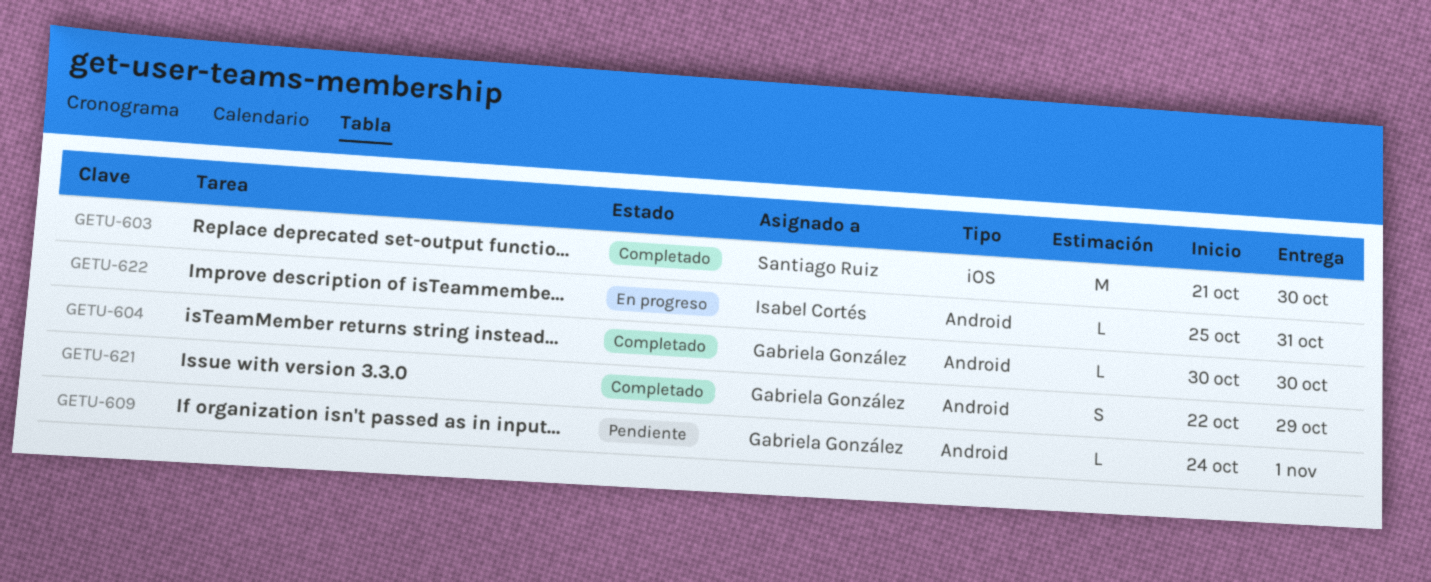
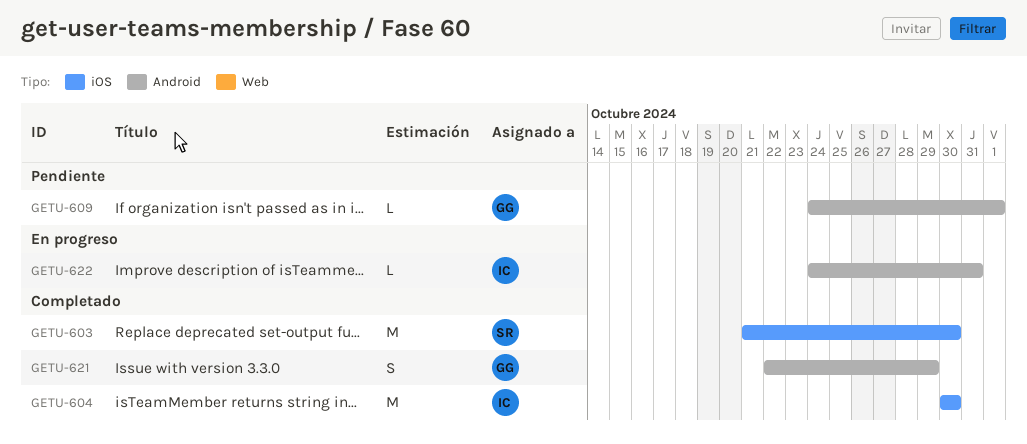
GETU-604, owner: Gabriela González -> Isabel Cortés
GETU-604, label: Android -> iOS
GETU-604, estimate: L -> M
GETU-622, start: Oct 25 -> Oct 24

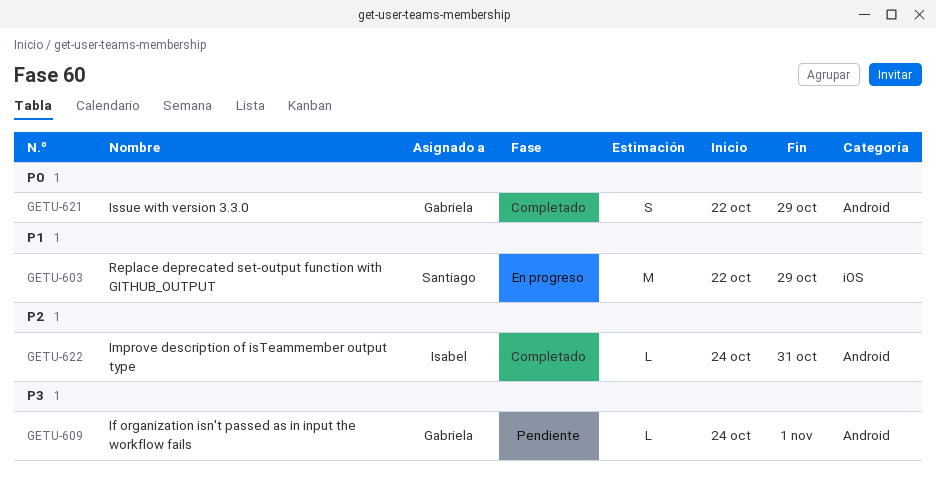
GETU-603, status: Completado -> En progreso
GETU-603, start: Oct 21 -> Oct 22
GETU-603, due: Oct 30 -> Oct 29
GETU-604: present -> none
GETU-622, status: En progreso -> Completado

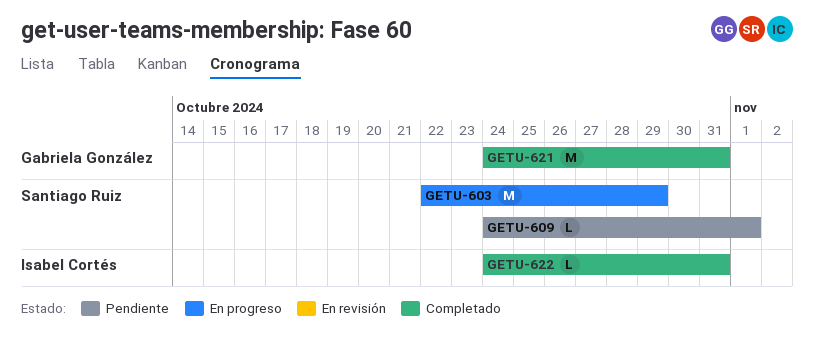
GETU-609, owner: Gabriela González -> Santiago Ruiz
GETU-621, estimate: S -> M
GETU-621, start: Oct 22 -> Oct 24
GETU-621, due: Oct 29 -> Oct 31

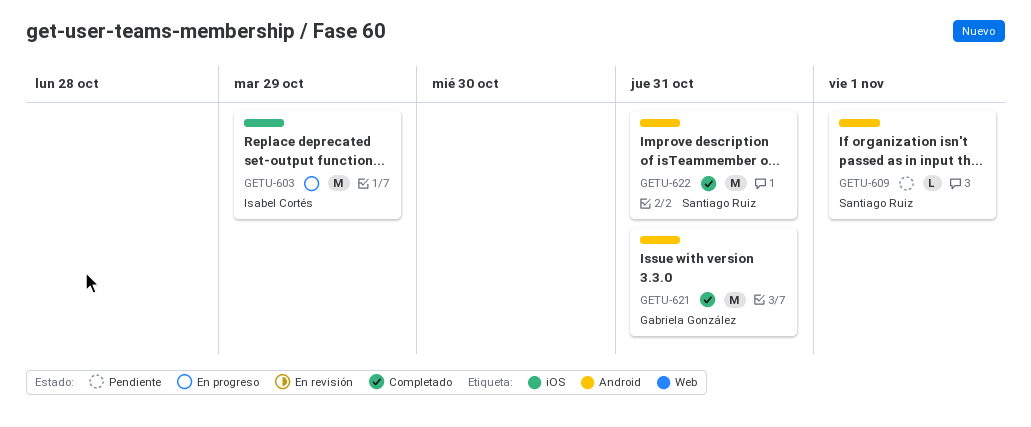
GETU-603, owner: Santiago Ruiz -> Isabel Cortés
GETU-622, owner: Isabel Cortés -> Santiago Ruiz
GETU-622, estimate: L -> M

